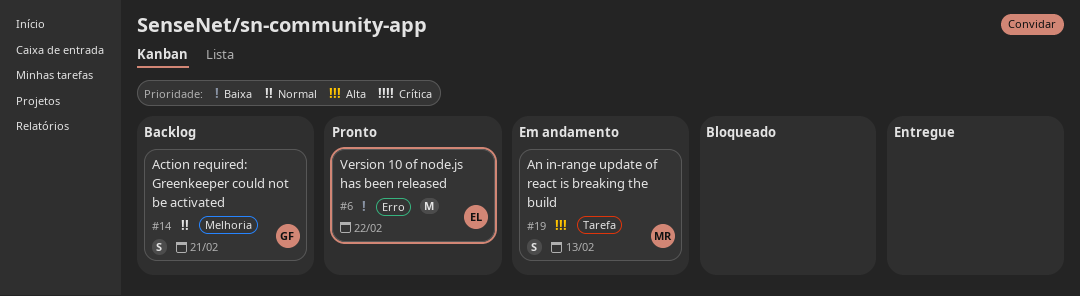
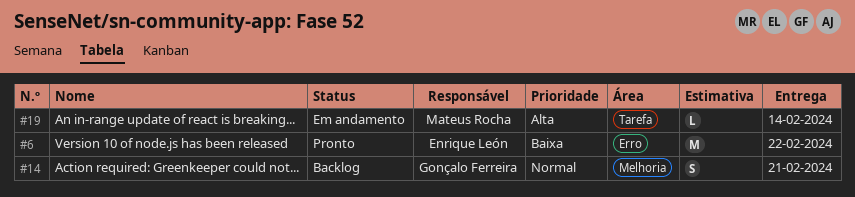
#19, estimate: S -> L
#19, due: Feb 13 -> Feb 14

